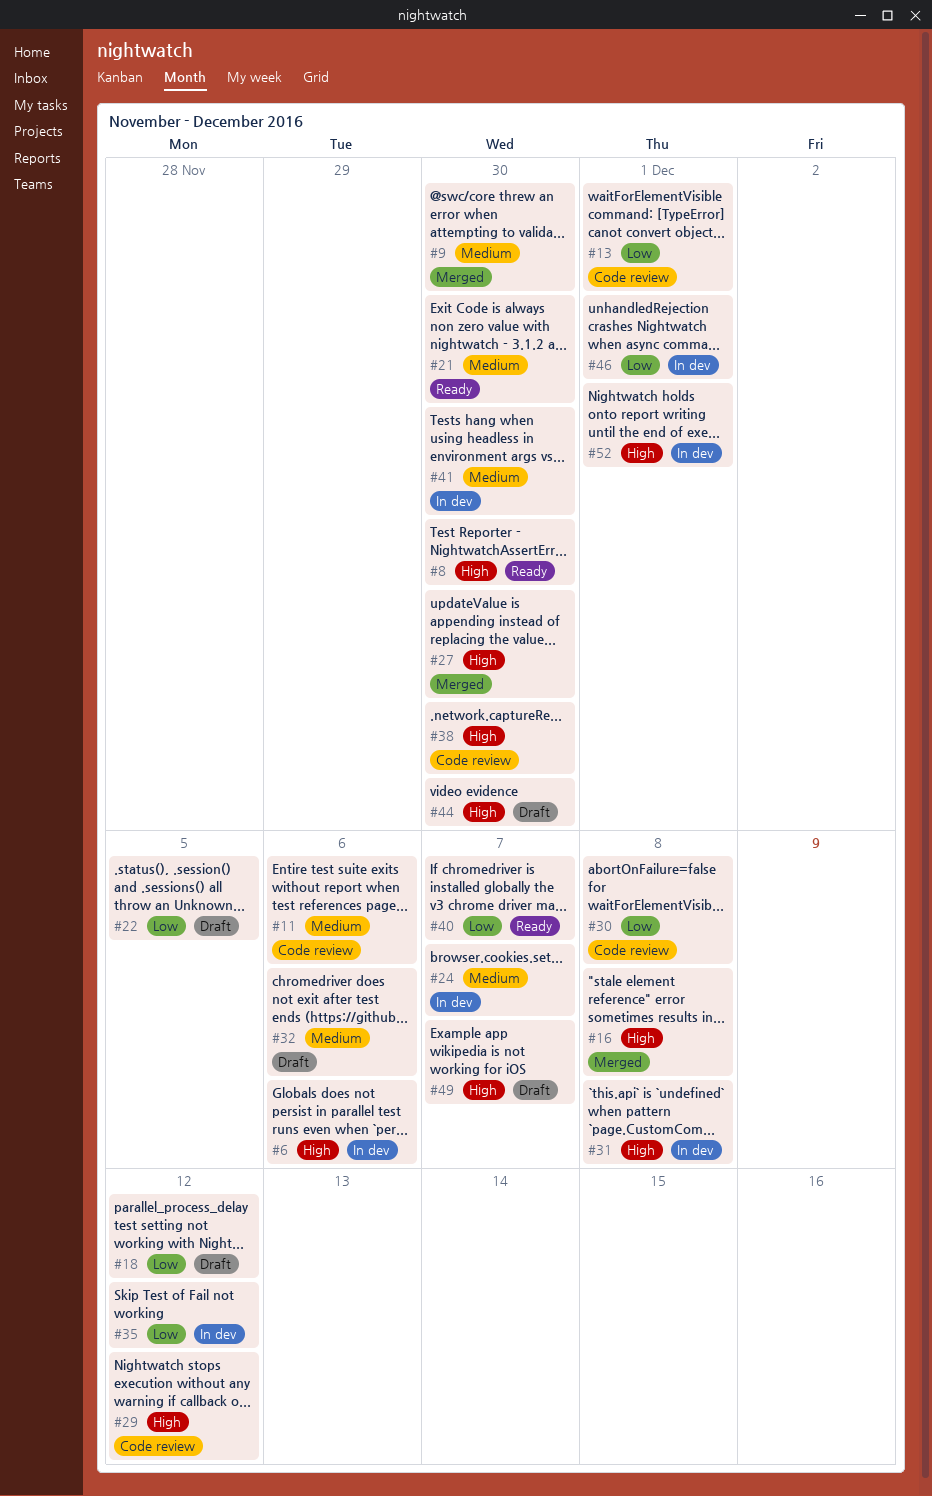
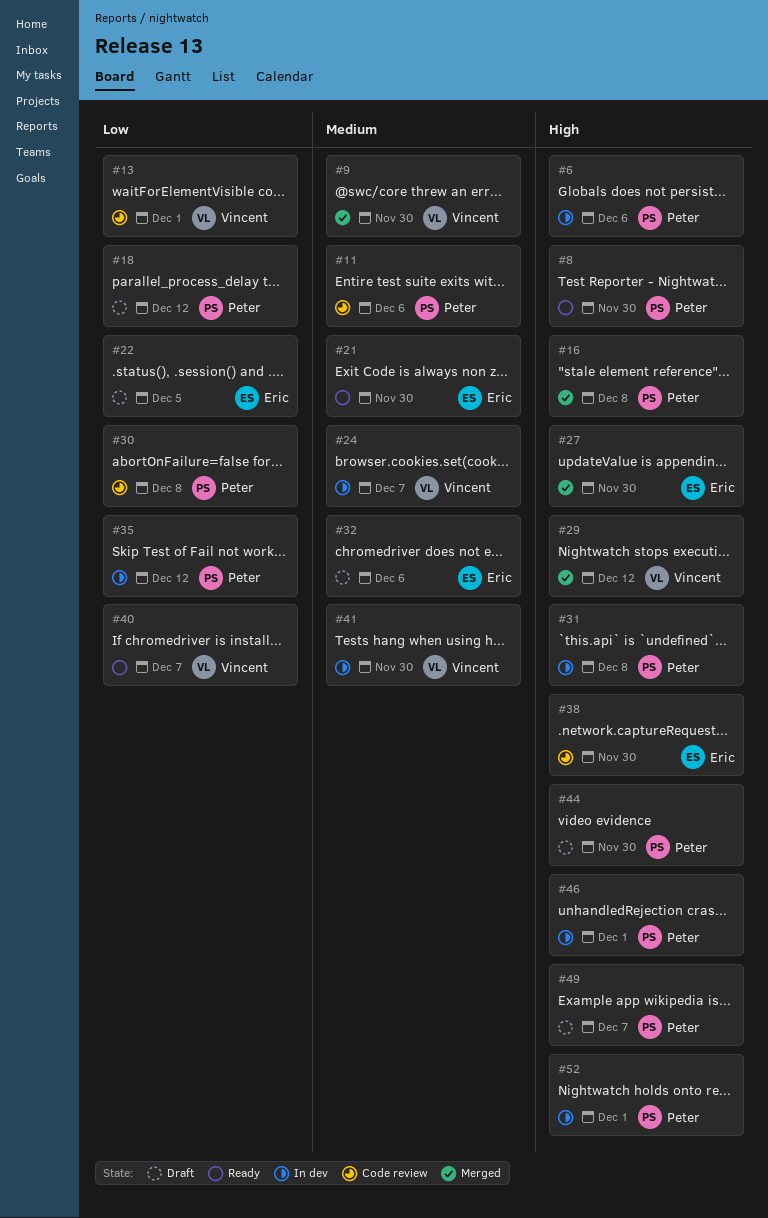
#29, status: Code review -> Merged
#46, priority: Low -> High

